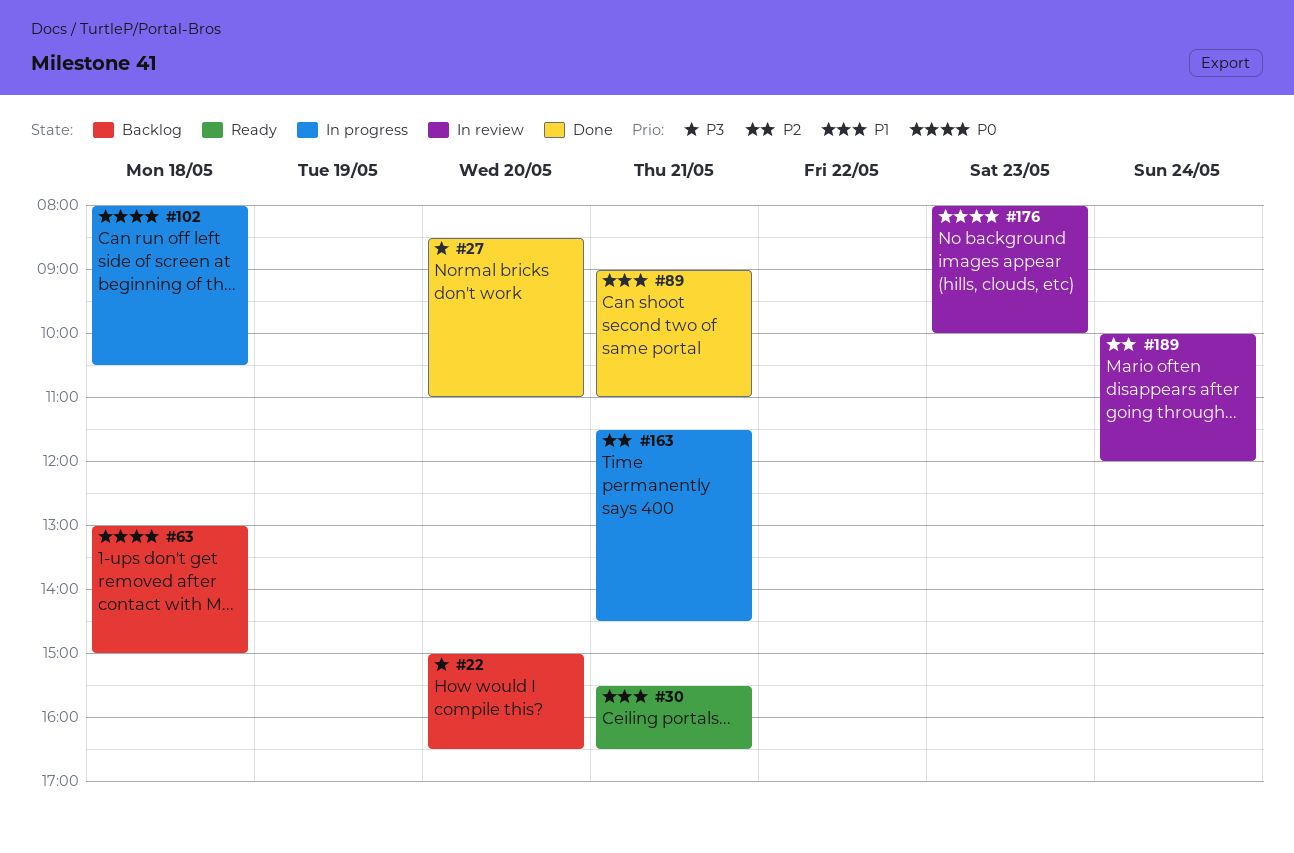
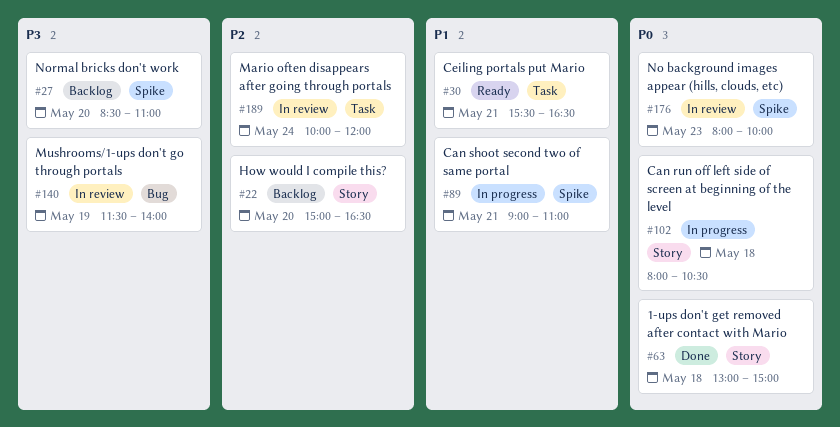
#22, priority: P3 -> P2
#27, status: Done -> Backlog
#63, status: Backlog -> Done
#89, status: Done -> In progress
#140: none -> present
#163: present -> none

